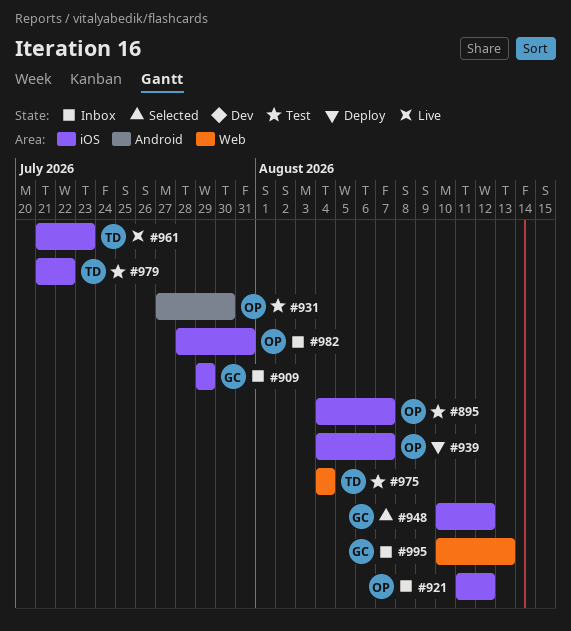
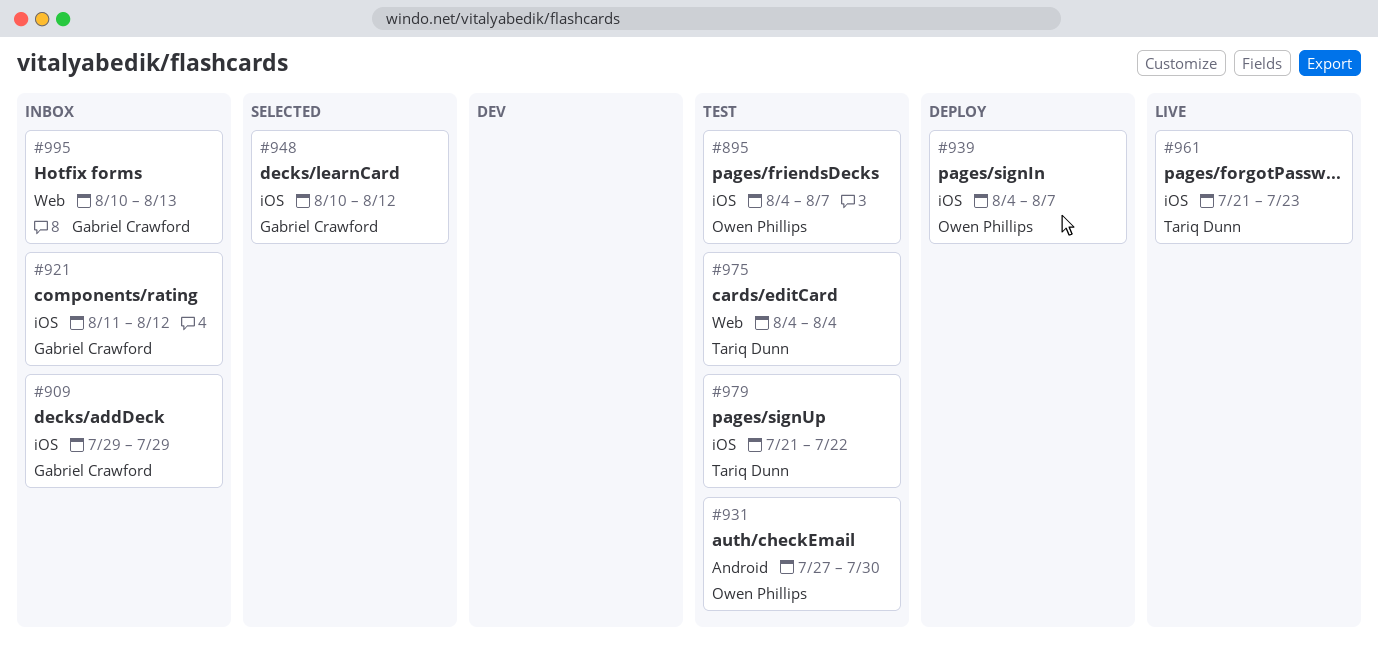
#921, owner: Owen Phillips -> Gabriel Crawford
#982: present -> none

